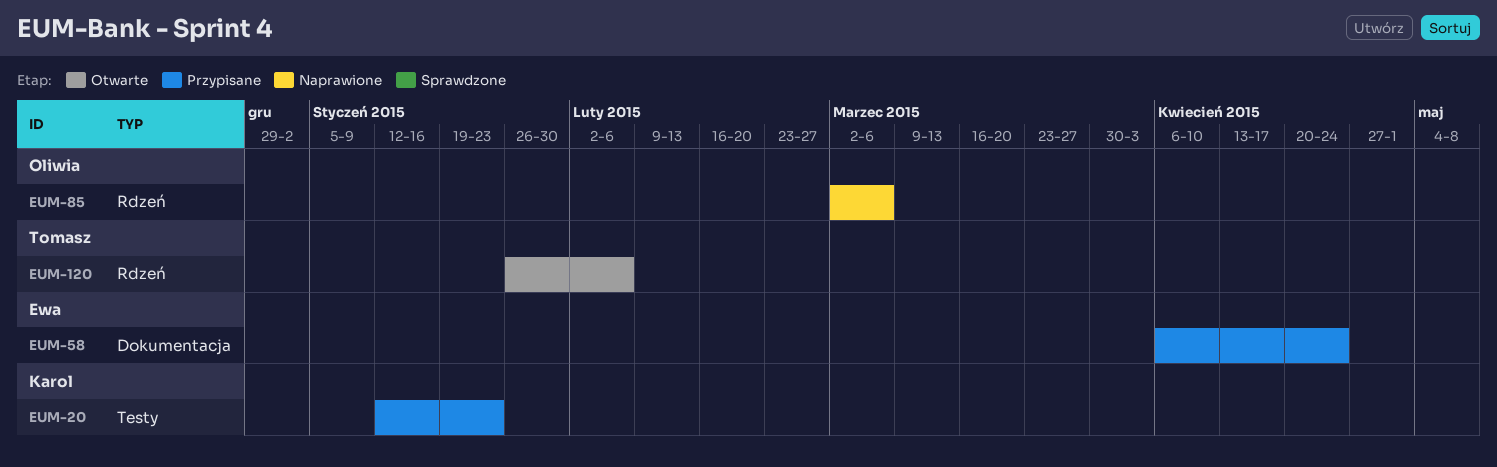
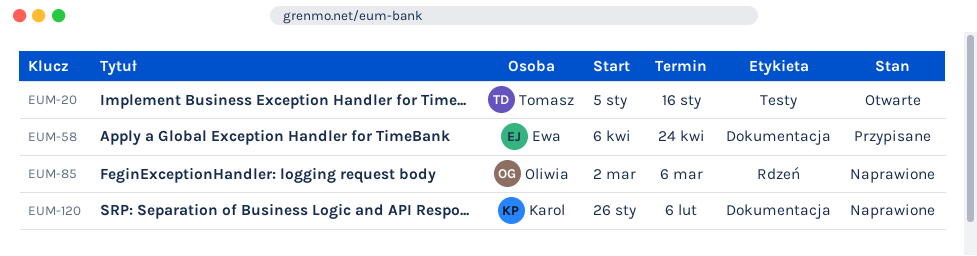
EUM-20, status: Przypisane -> Otwarte
EUM-20, owner: Karol -> Tomasz
EUM-20, start: Jan 12 -> Jan 5
EUM-20, due: Jan 23 -> Jan 16
EUM-120, status: Otwarte -> Naprawione
EUM-120, owner: Tomasz -> Karol
EUM-120, label: Rdzeń -> Dokumentacja

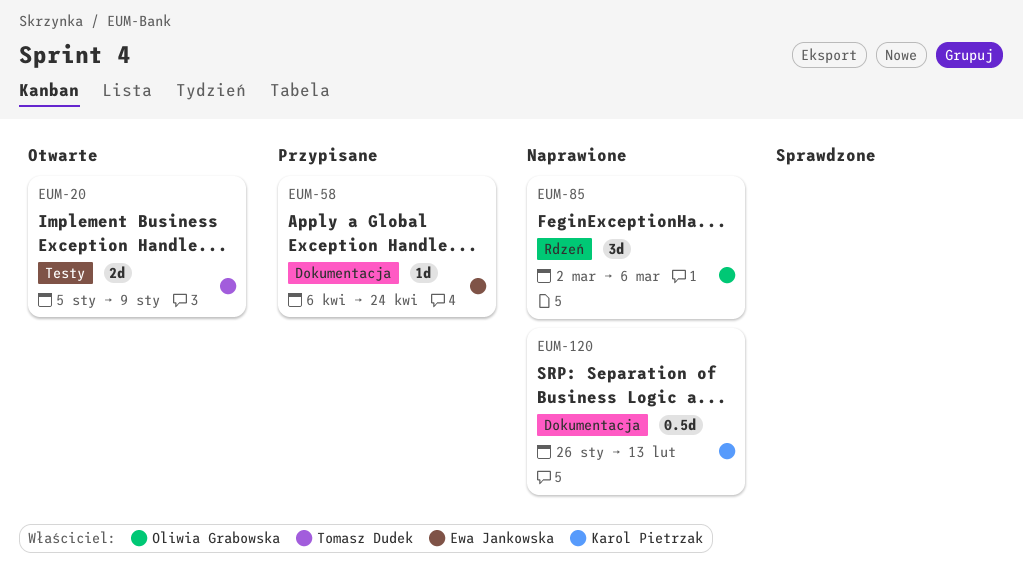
EUM-20, due: Jan 16 -> Jan 9
EUM-120, due: Feb 6 -> Feb 13

